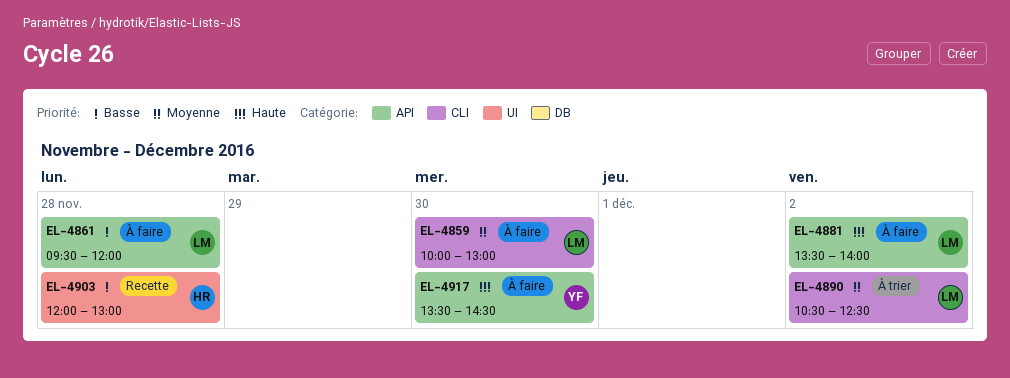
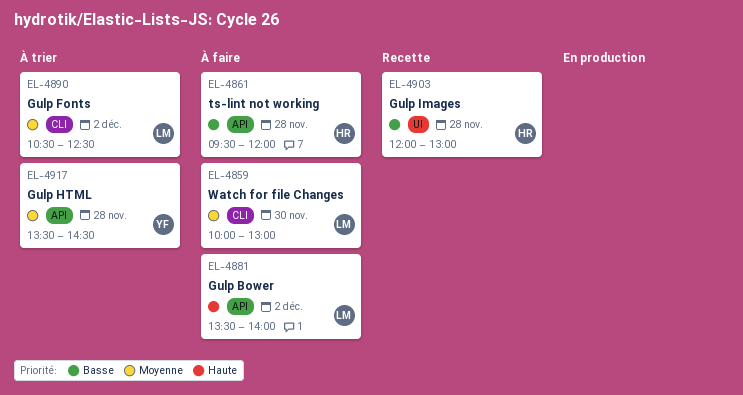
EL-4861, owner: LM -> HR
EL-4917, status: À faire -> À trier
EL-4917, priority: Haute -> Moyenne
EL-4917, day: Nov 30 -> Nov 28

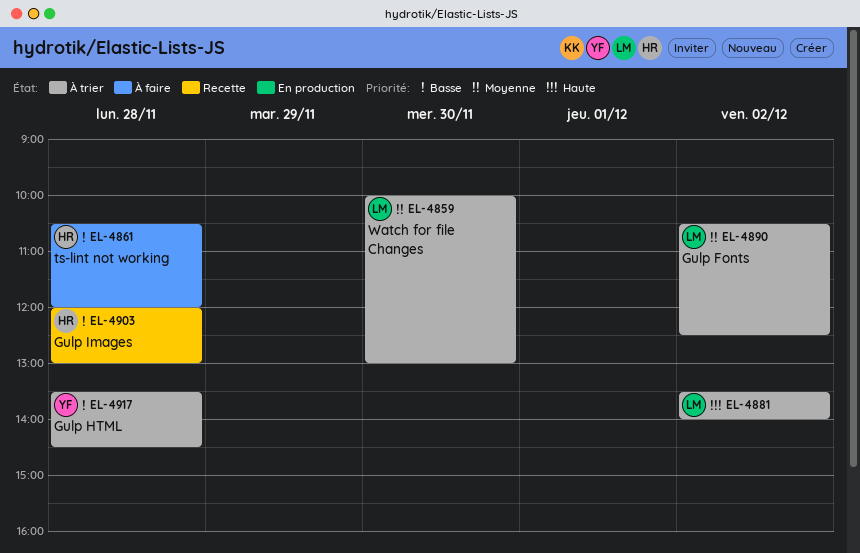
EL-4859, status: À faire -> À trier
EL-4861, begins: 09:30 -> 10:30
EL-4881, status: À faire -> À trier
EL-4917, priority: Moyenne -> Basse

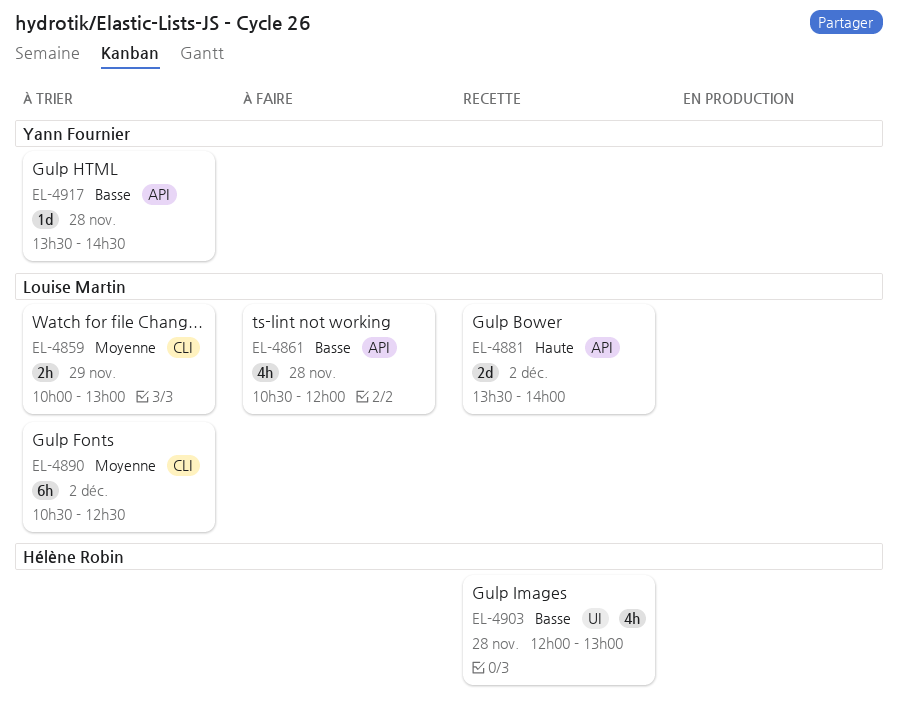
EL-4859, day: Nov 30 -> Nov 29
EL-4861, owner: Hélène Robin -> Louise Martin
EL-4881, status: À trier -> Recette

